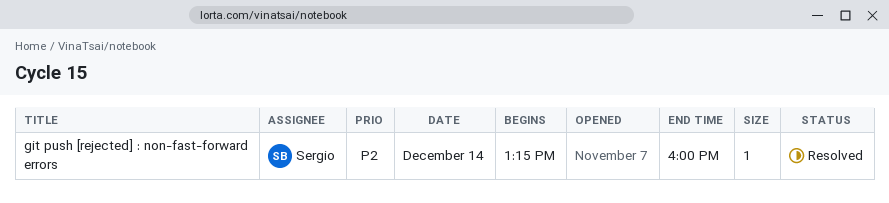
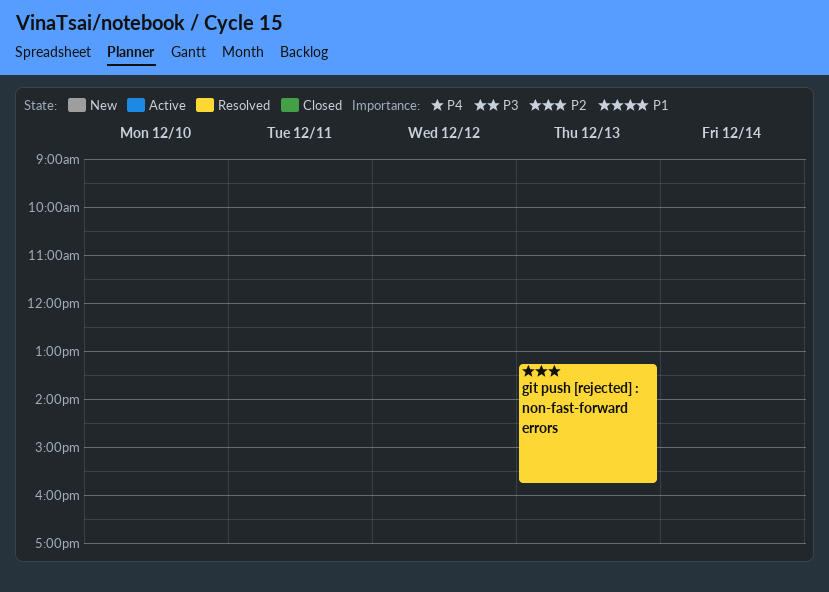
git push [rejected] : non-fast-forward errors, day: Dec 14 -> Dec 13
git push [rejected] : non-fast-forward errors, ends: 16:00 -> 15:45

